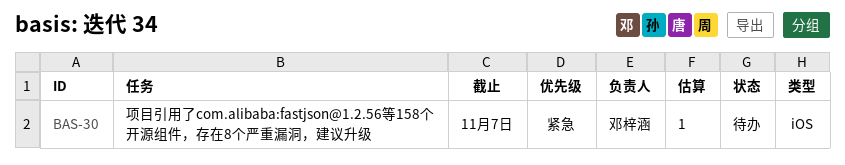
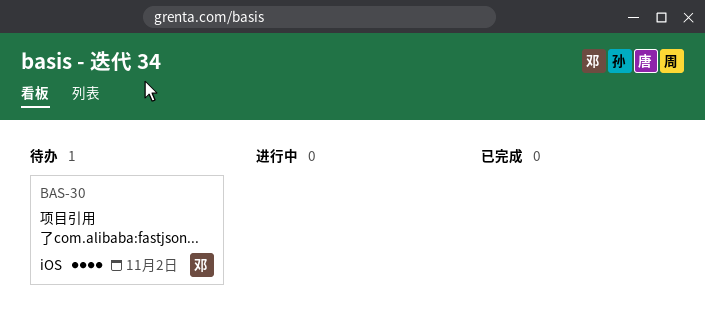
BAS-30, estimate: 1 -> 4
BAS-30, due: Nov 7 -> Nov 2

